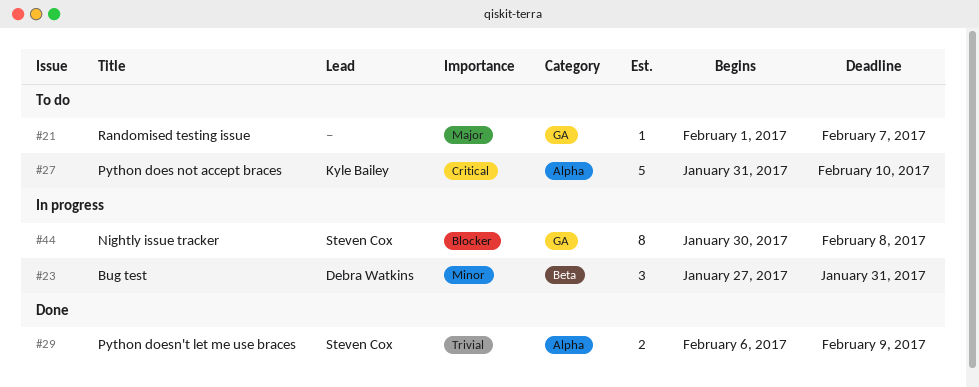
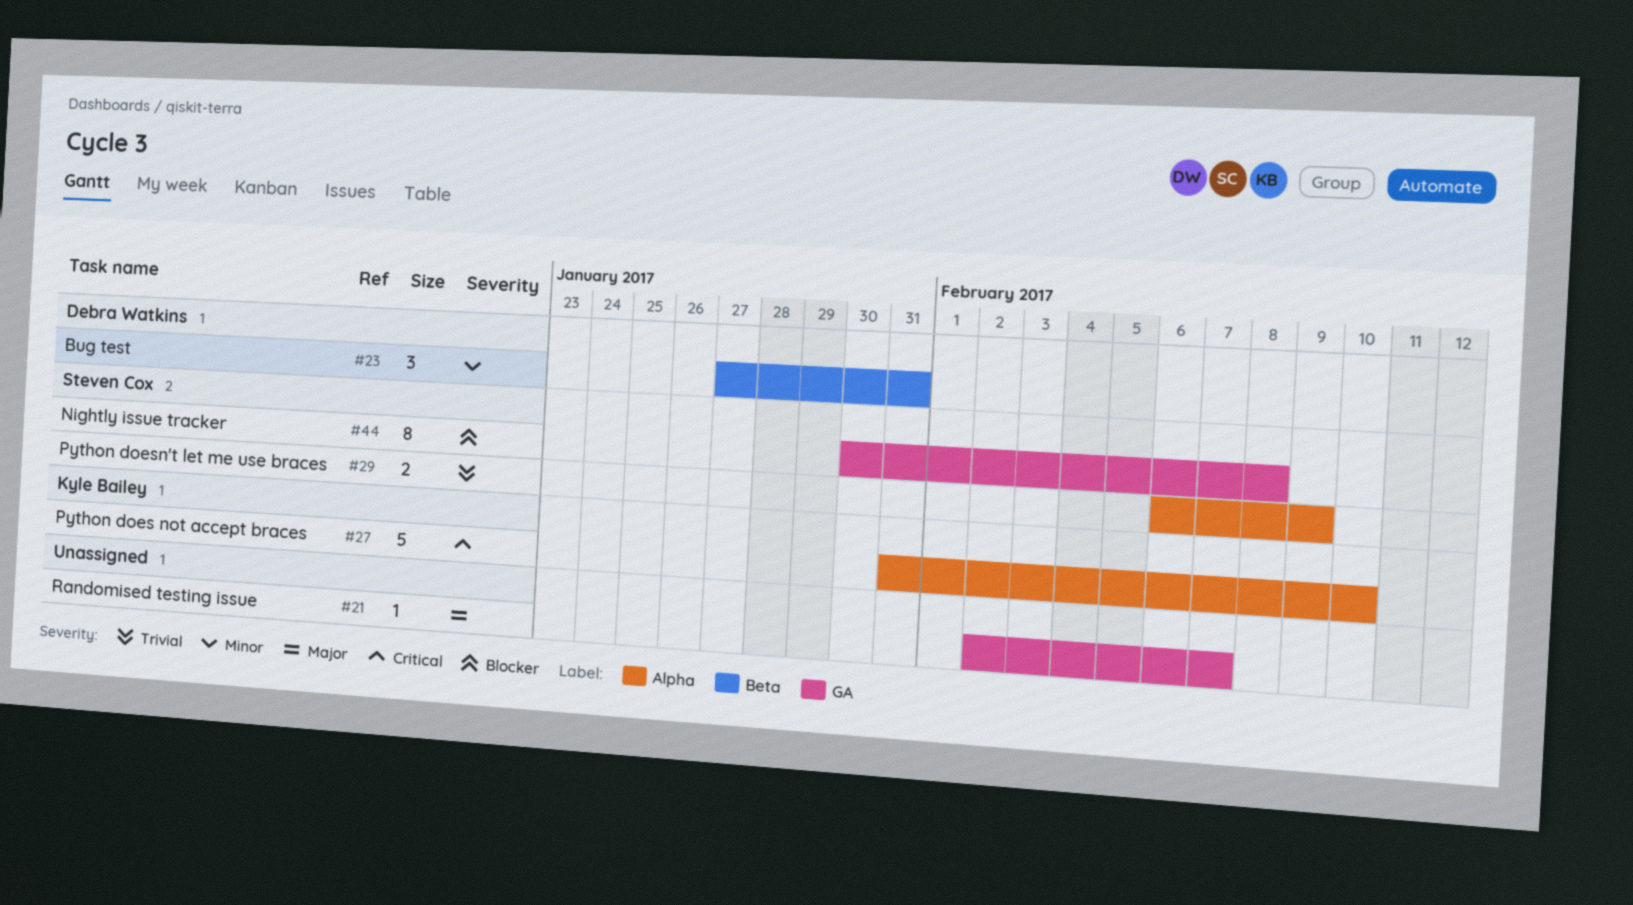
#21, start: Feb 1 -> Feb 2

